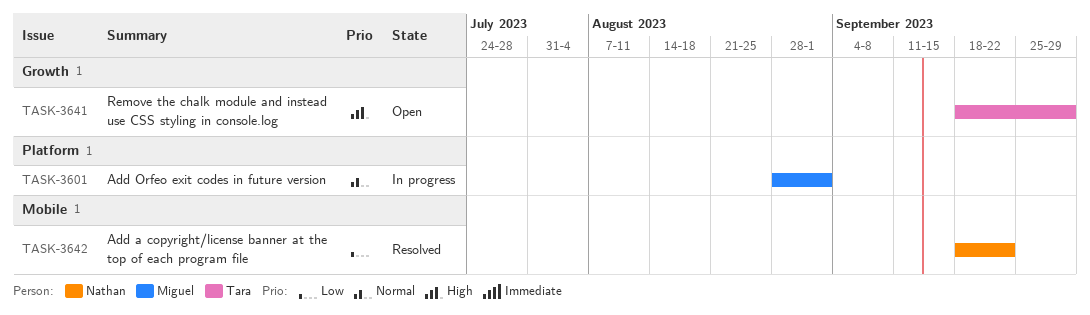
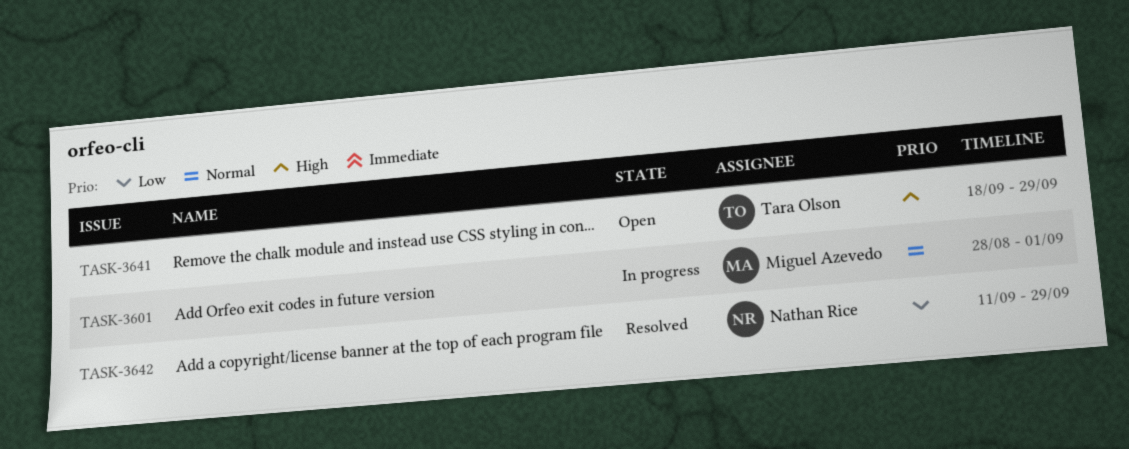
TASK-3642, start: Sep 18 -> Sep 11
TASK-3642, due: Sep 22 -> Sep 29

